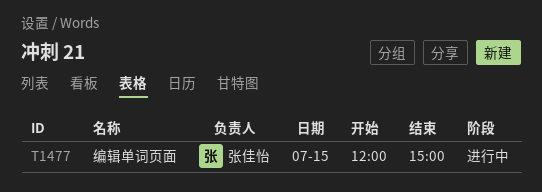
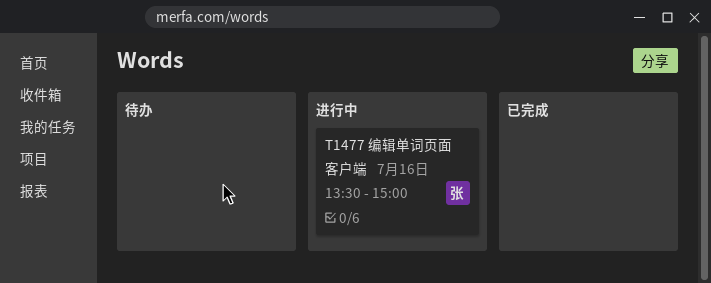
T1477, day: Jul 15 -> Jul 16
T1477, begins: 12:00 -> 13:30

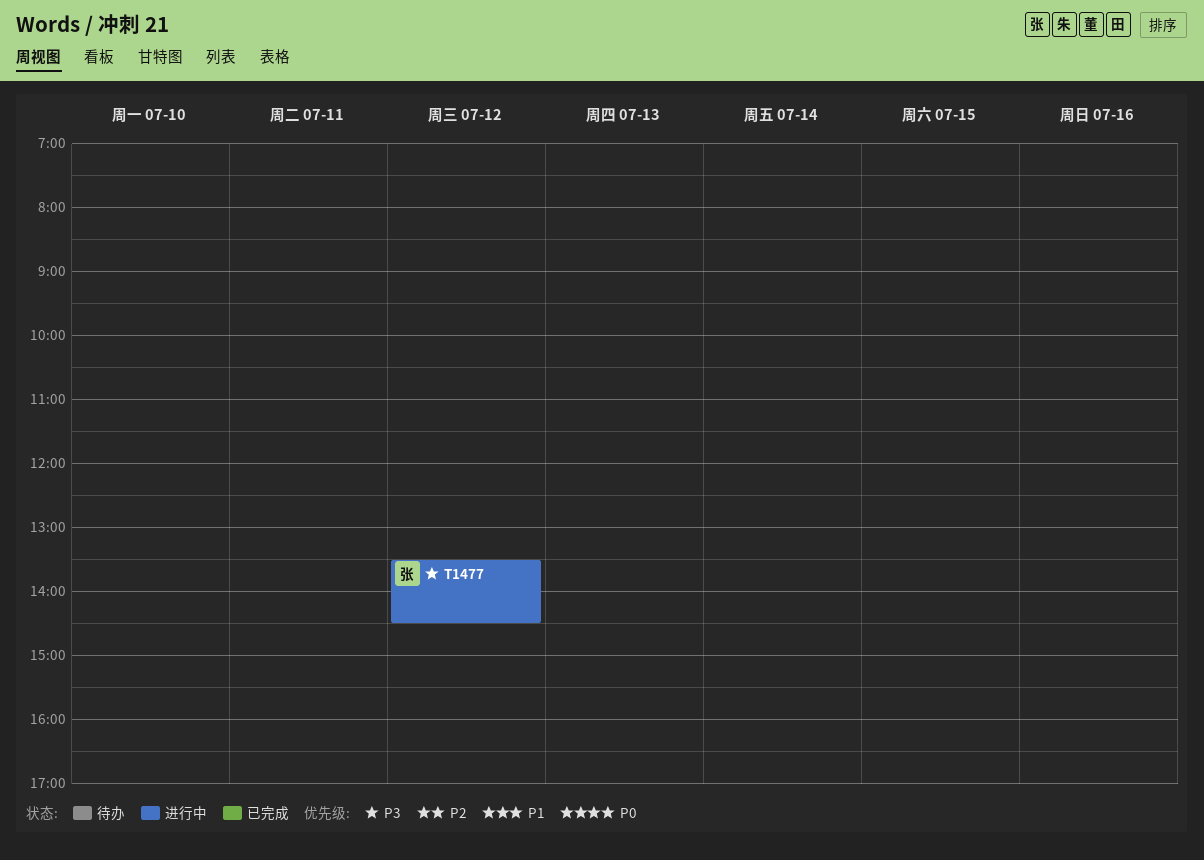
T1477, day: Jul 16 -> Jul 12
T1477, ends: 15:00 -> 14:30

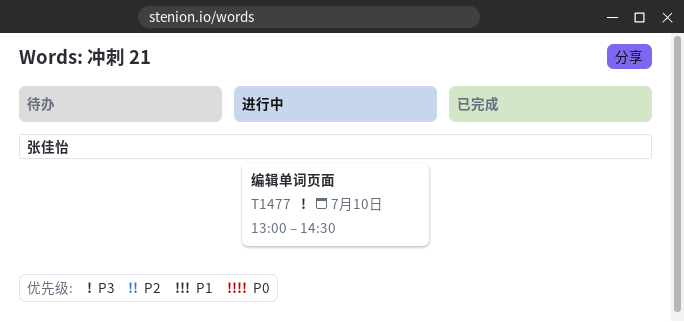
T1477, day: Jul 12 -> Jul 10
T1477, begins: 13:30 -> 13:00

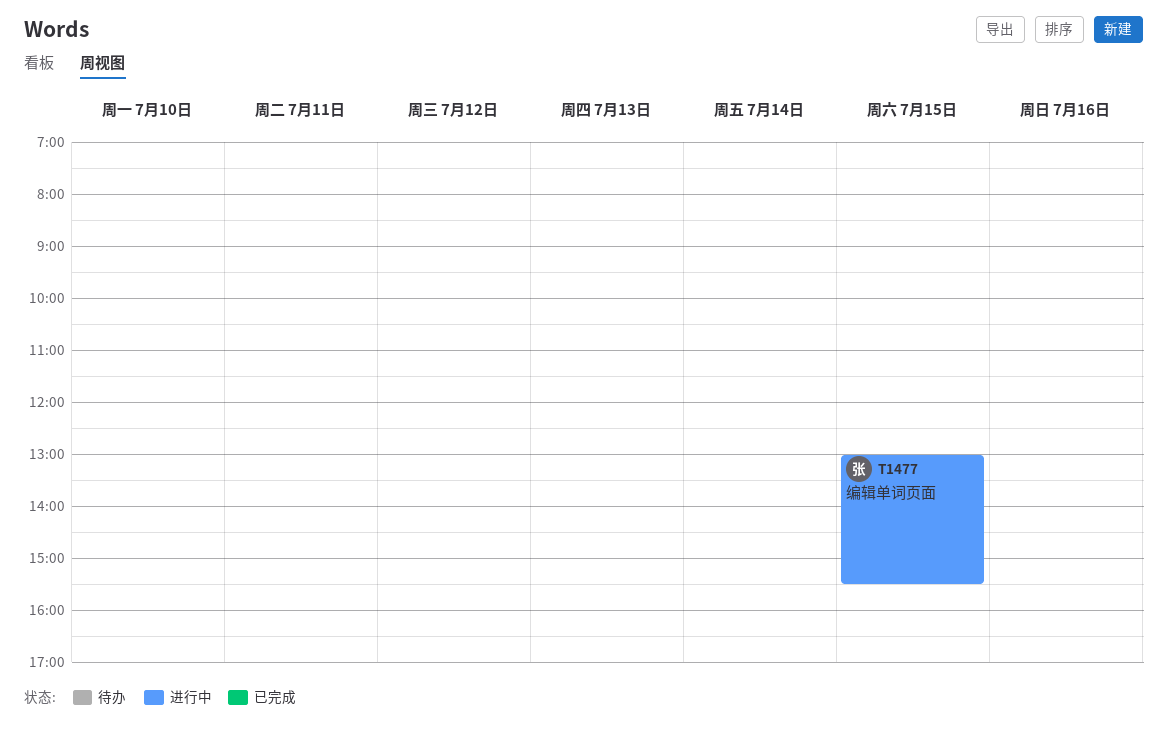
T1477, day: Jul 10 -> Jul 15
T1477, ends: 14:30 -> 15:30

